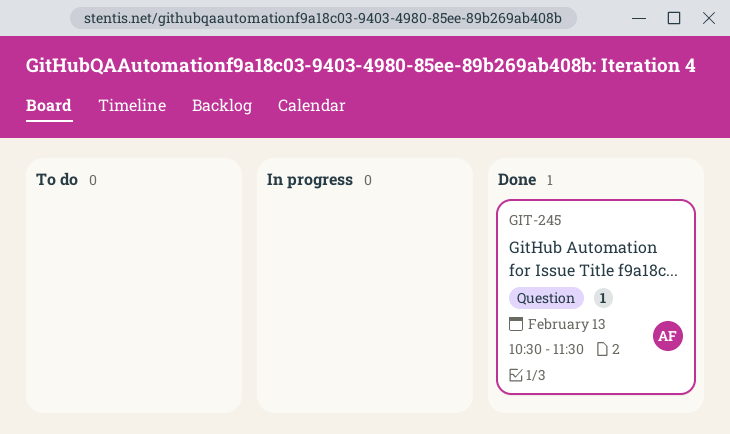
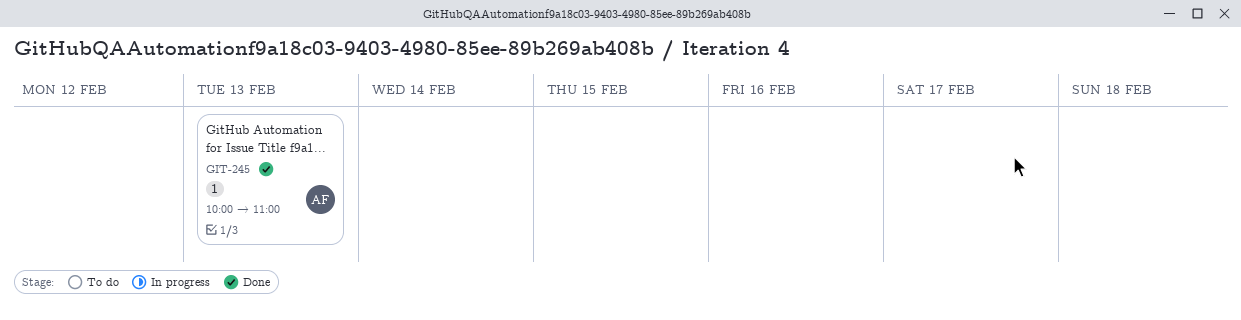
GIT-245, begins: 10:30 -> 10:00
GIT-245, ends: 11:30 -> 11:00

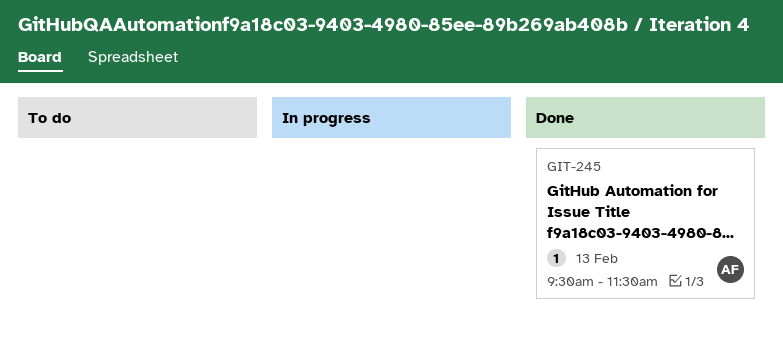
GIT-245, begins: 10:00 -> 09:30
GIT-245, ends: 11:00 -> 11:30

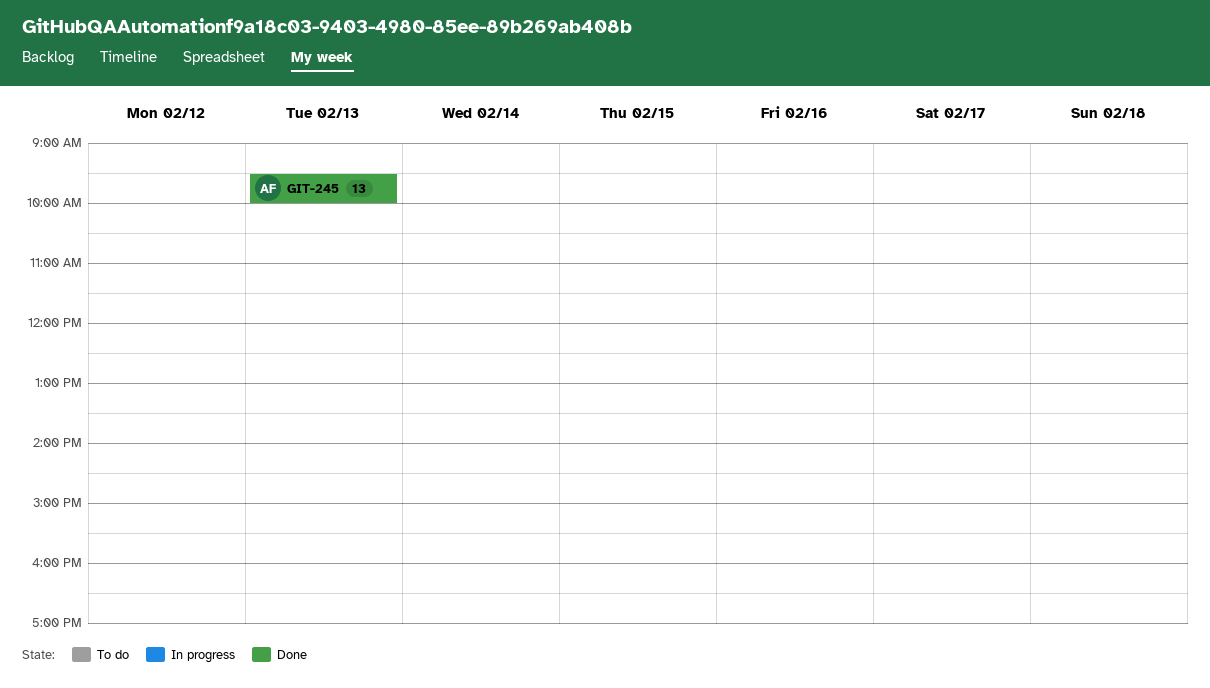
GIT-245, estimate: 1 -> 13
GIT-245, ends: 11:30 -> 10:00

